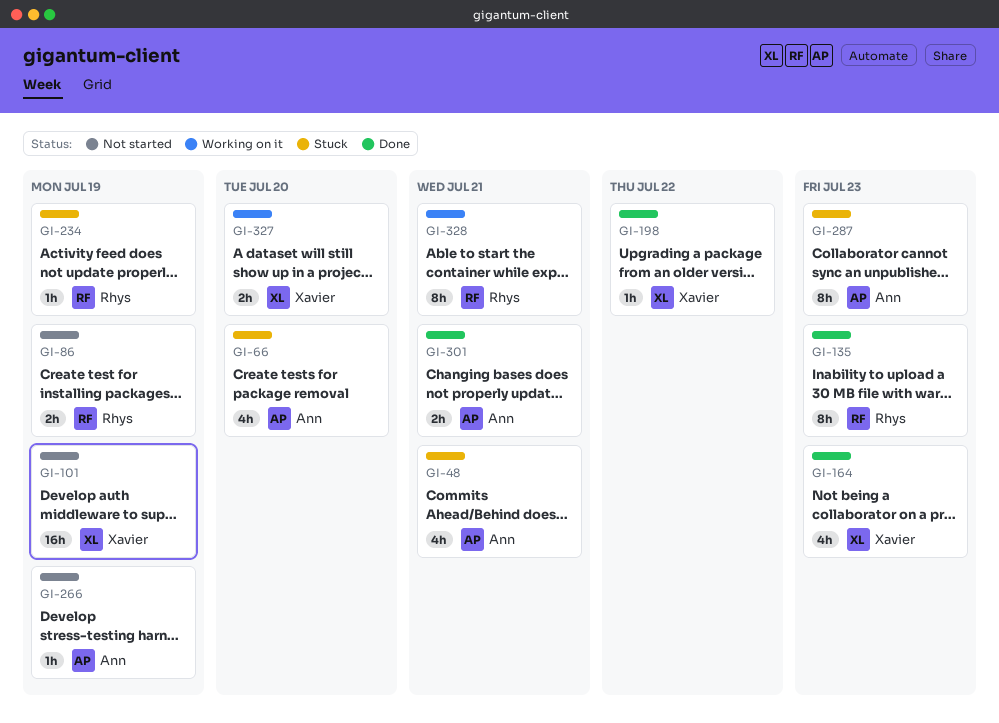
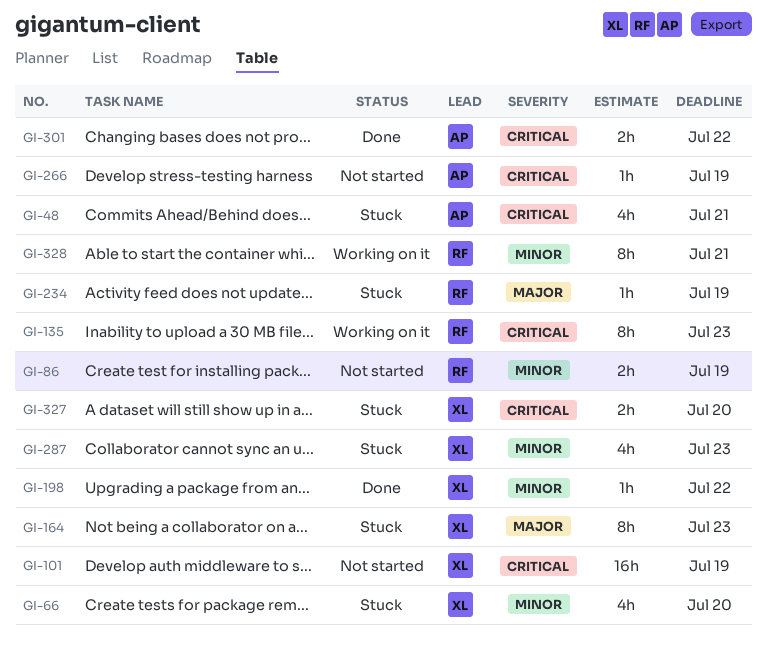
GI-66, owner: Ann -> Xavier
GI-135, status: Done -> Working on it
GI-164, status: Done -> Stuck
GI-164, estimate: 4h -> 8h
GI-287, owner: Ann -> Xavier
GI-287, estimate: 8h -> 4h
GI-301, due: Jul 21 -> Jul 22
GI-327, status: Working on it -> Stuck

